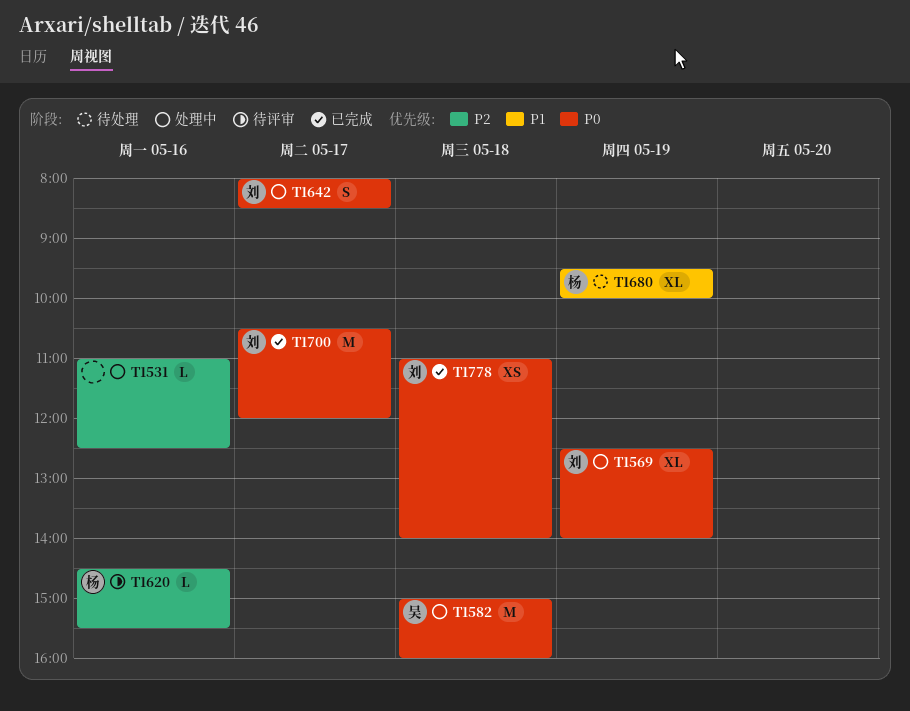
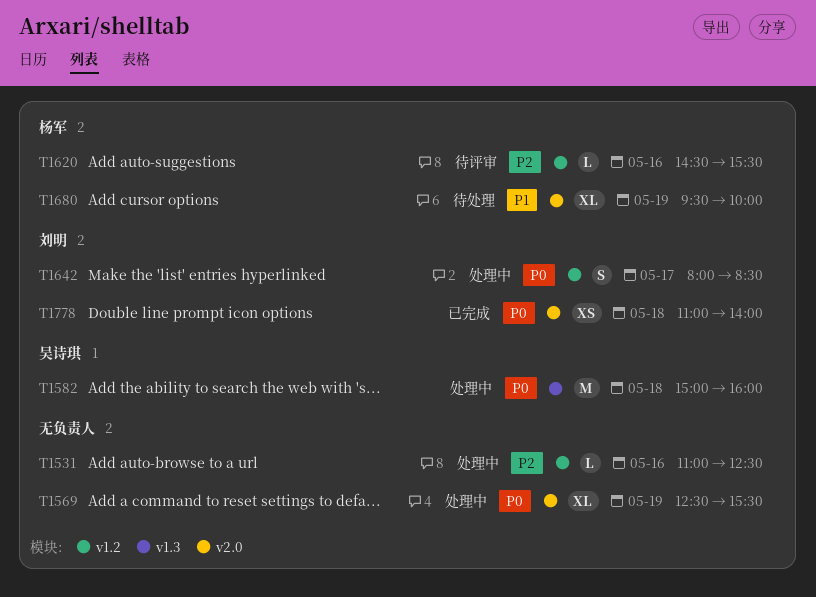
T1569, owner: 刘明 -> none
T1569, ends: 14:00 -> 15:30
T1700: present -> none

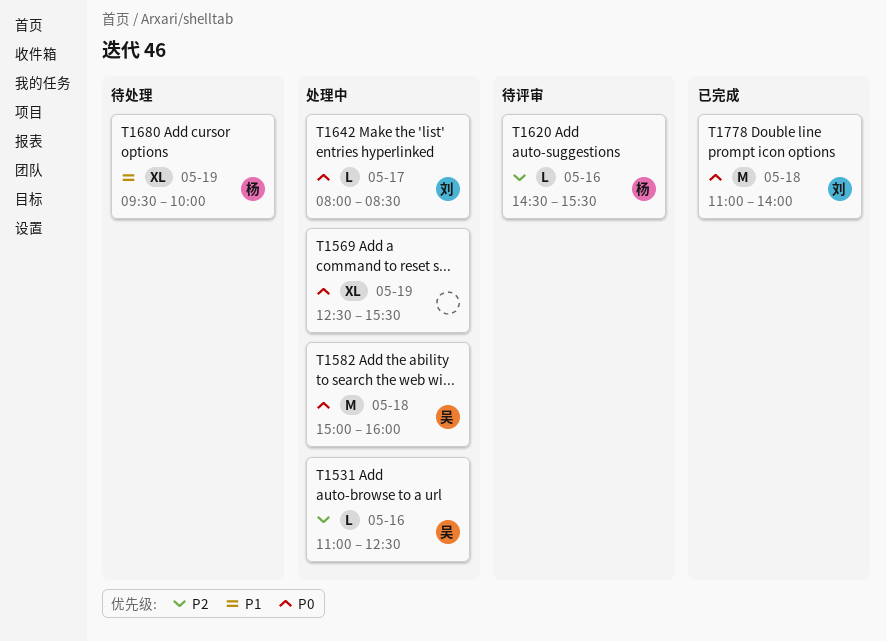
T1531, owner: none -> 吴诗琪
T1642, estimate: S -> L
T1778, estimate: XS -> M

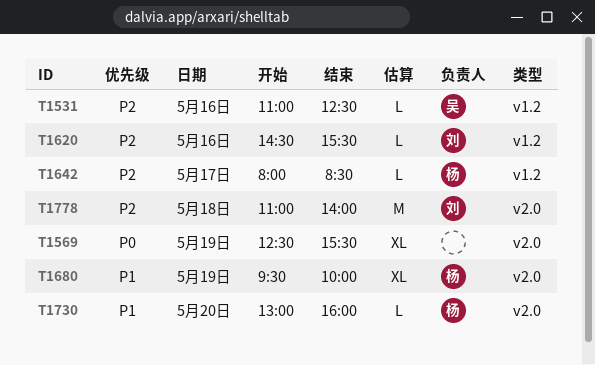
T1582: present -> none
T1620, owner: 杨 -> 刘
T1642, owner: 刘 -> 杨
T1642, priority: P0 -> P2
T1730: none -> present
T1778, priority: P0 -> P2

